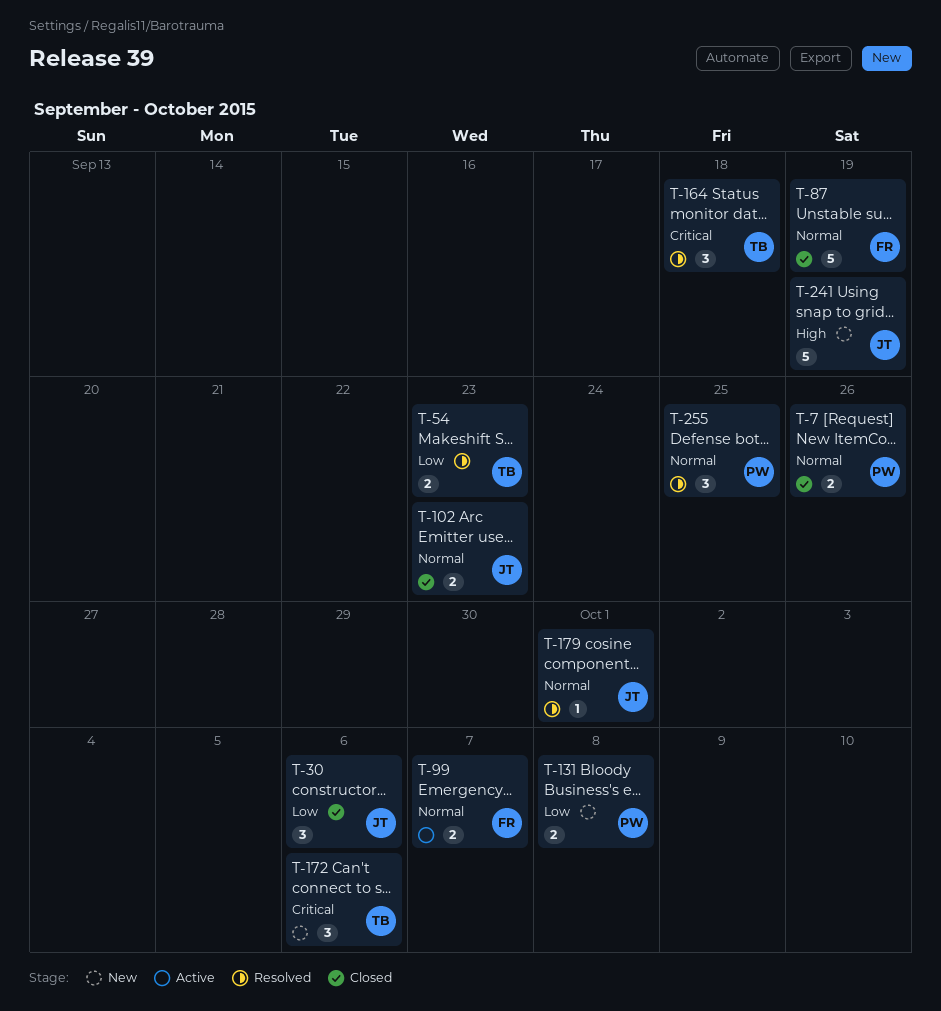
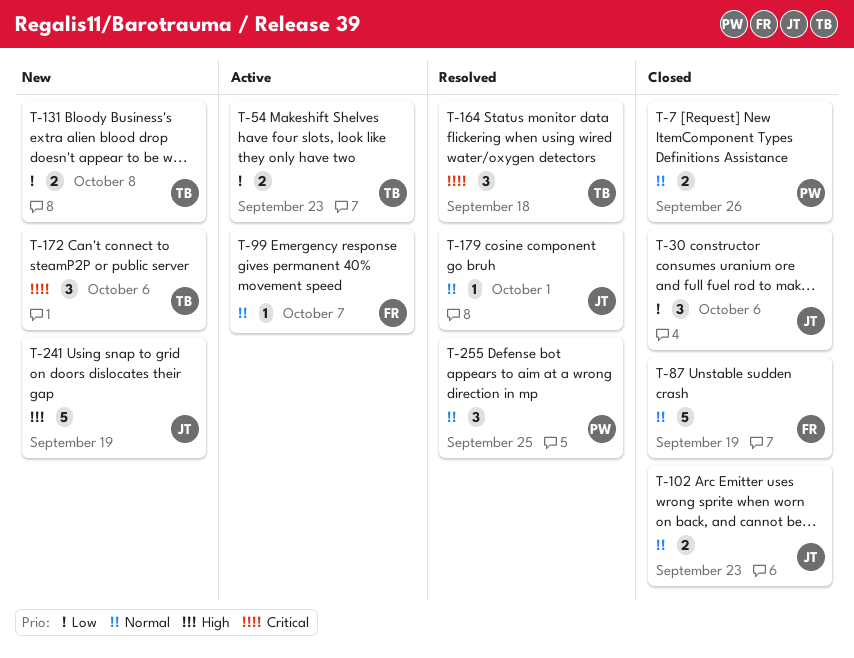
T-54, status: Resolved -> Active
T-99, estimate: 2 -> 1
T-131, owner: PW -> TB

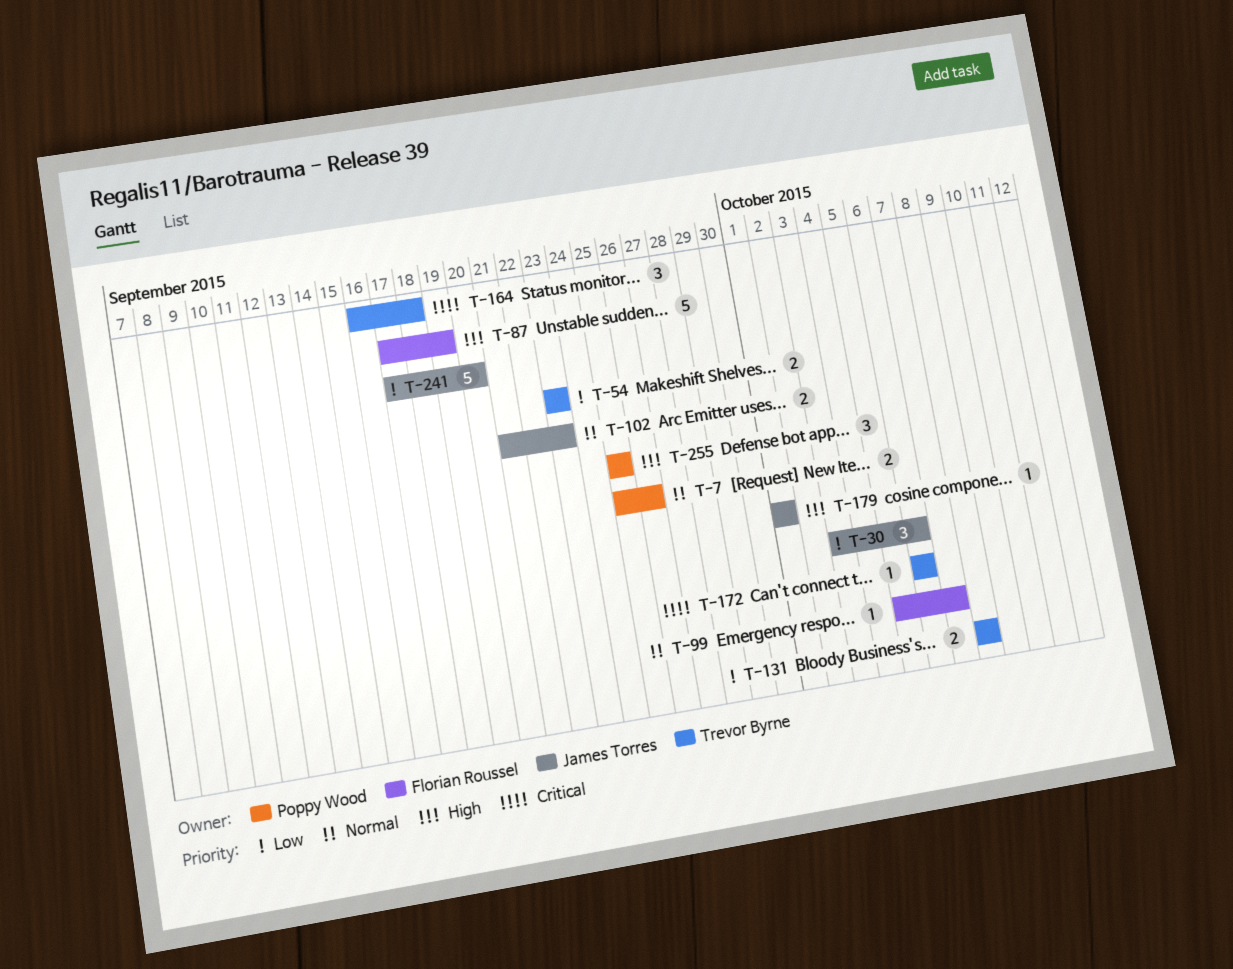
T-87, priority: Normal -> High
T-172, estimate: 3 -> 1
T-179, priority: Normal -> High
T-241, priority: High -> Low
T-241, due: Sep 19 -> Sep 20
T-255, priority: Normal -> High

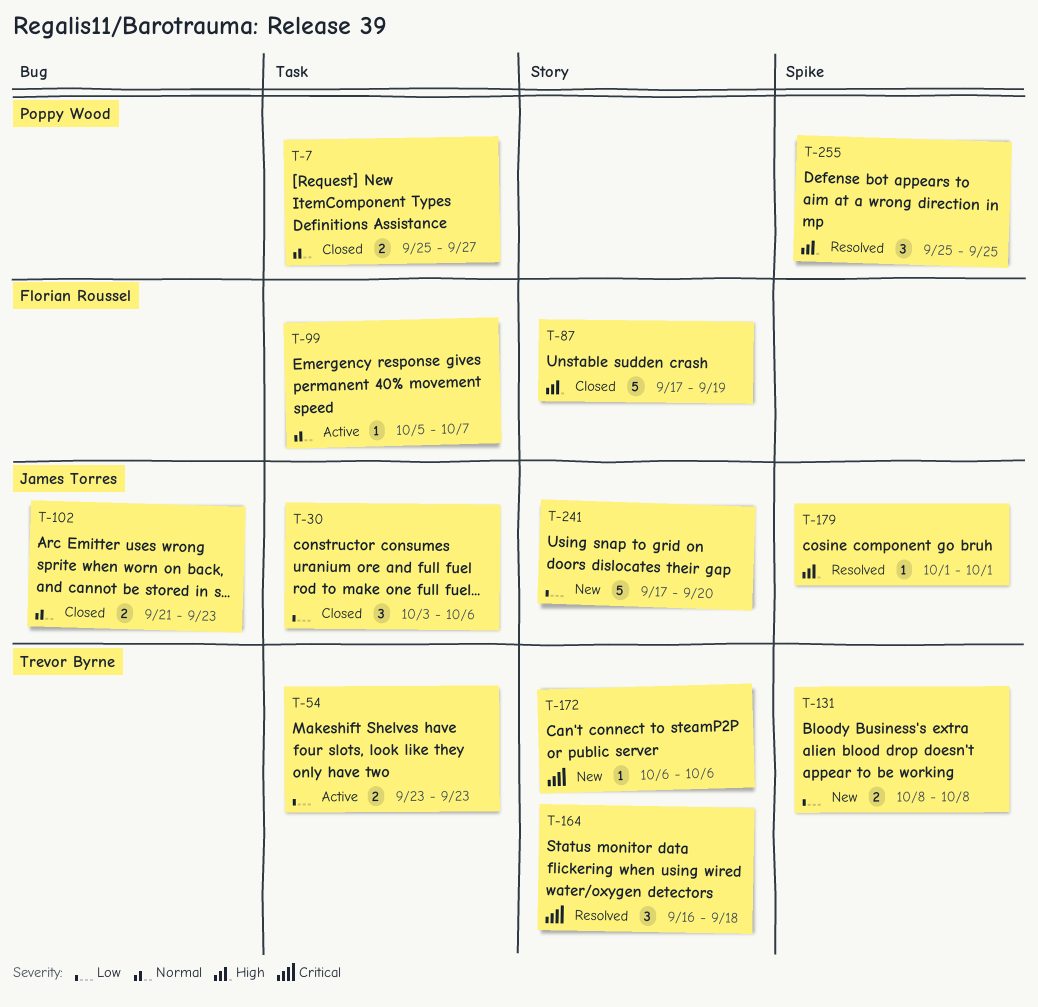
T-7, due: Sep 26 -> Sep 27

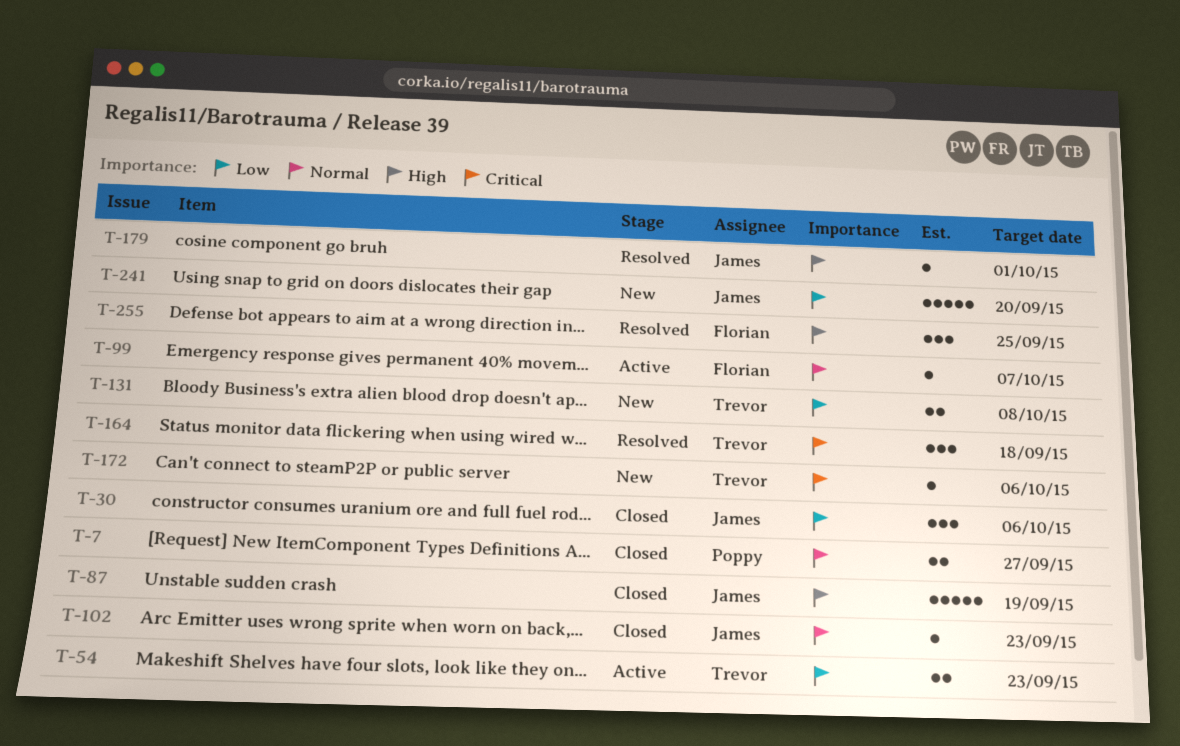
T-87, owner: Florian Roussel -> James Torres
T-102, estimate: 2 -> 1
T-255, owner: Poppy Wood -> Florian Roussel

